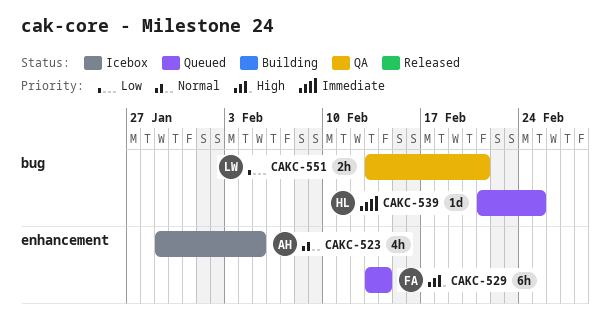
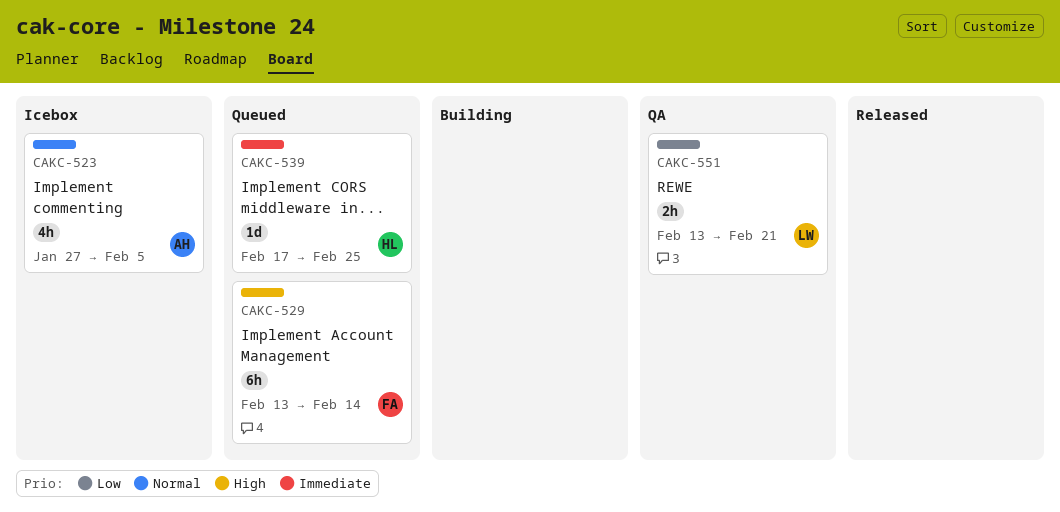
CAKC-523, start: Jan 29 -> Jan 27
CAKC-539, start: Feb 21 -> Feb 17

